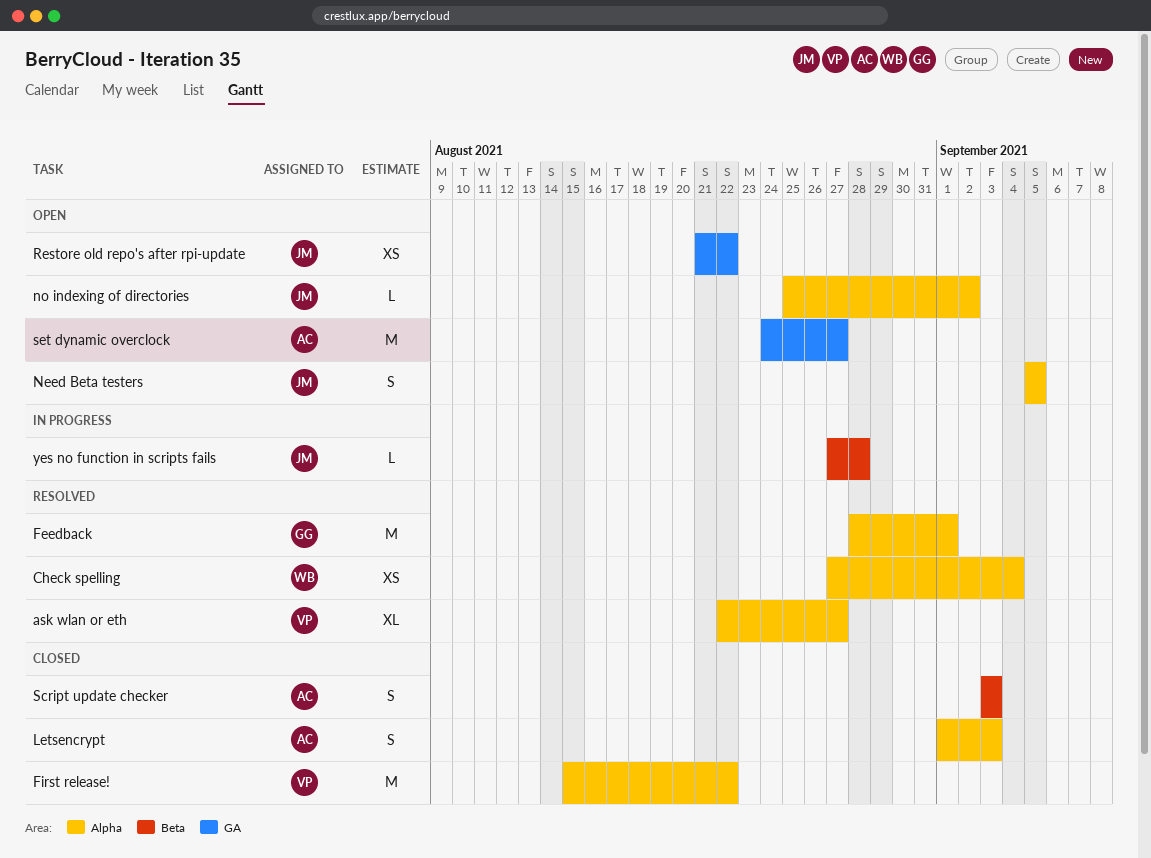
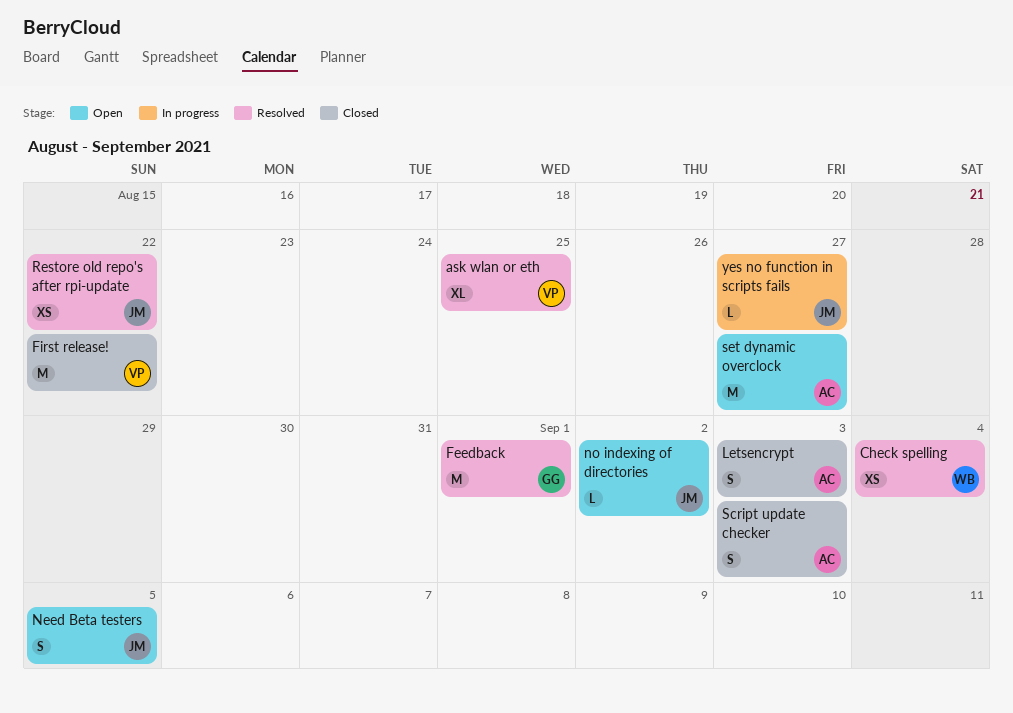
ask wlan or eth, due: Aug 27 -> Aug 25
Restore old repo's after rpi-update, status: Open -> Resolved
yes no function in scripts fails, due: Aug 28 -> Aug 27

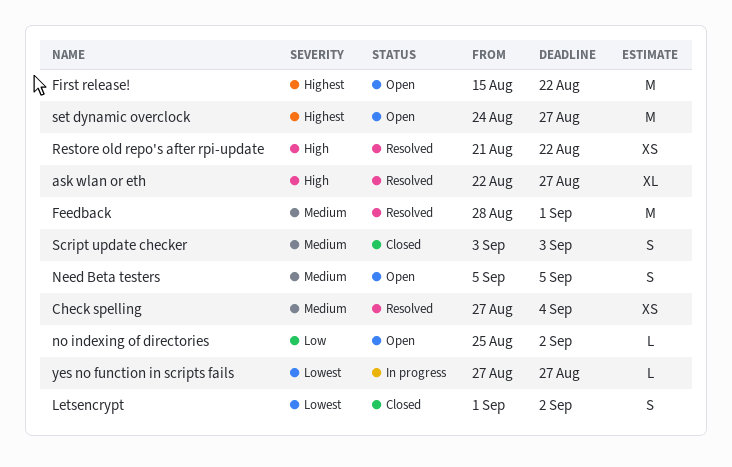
ask wlan or eth, due: Aug 25 -> Aug 27
First release!, status: Closed -> Open
Letsencrypt, due: Sep 3 -> Sep 2

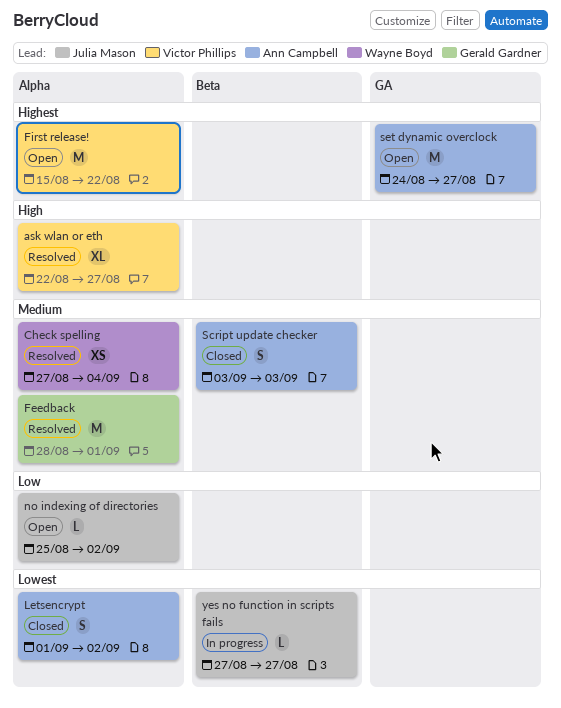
Need Beta testers: present -> none
Restore old repo's after rpi-update: present -> none

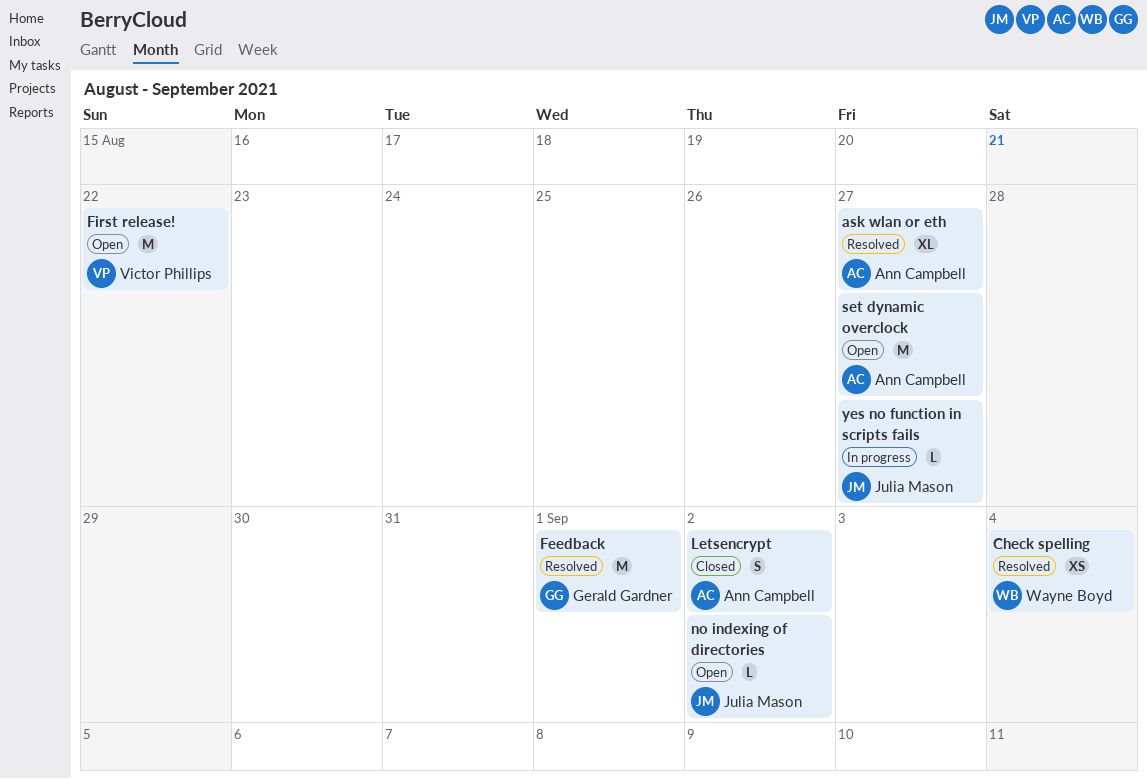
ask wlan or eth, owner: Victor Phillips -> Ann Campbell
Script update checker: present -> none

